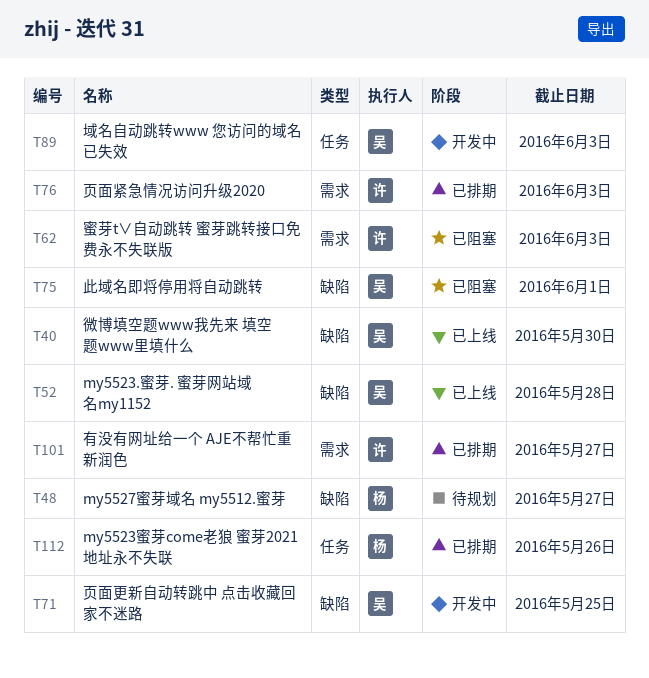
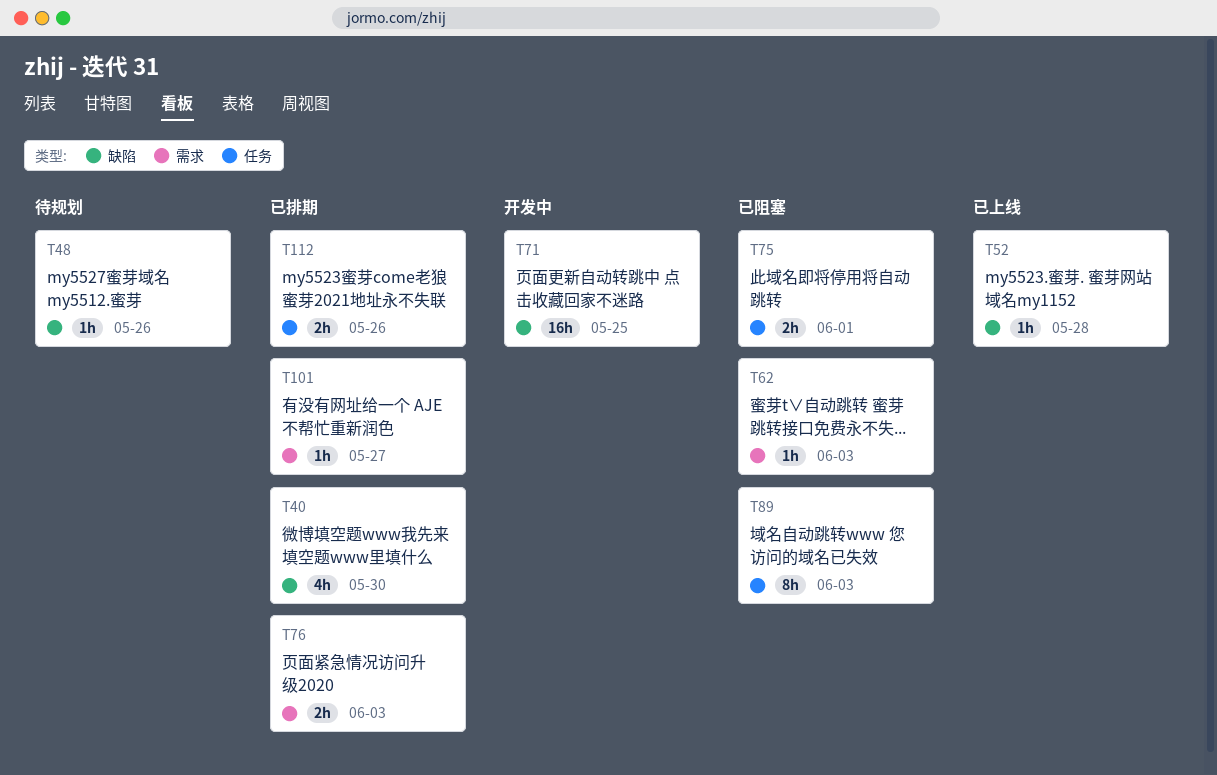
T40, status: 已上线 -> 已排期
T48, due: May 27 -> May 26
T75, label: 缺陷 -> 任务
T89, status: 开发中 -> 已阻塞

